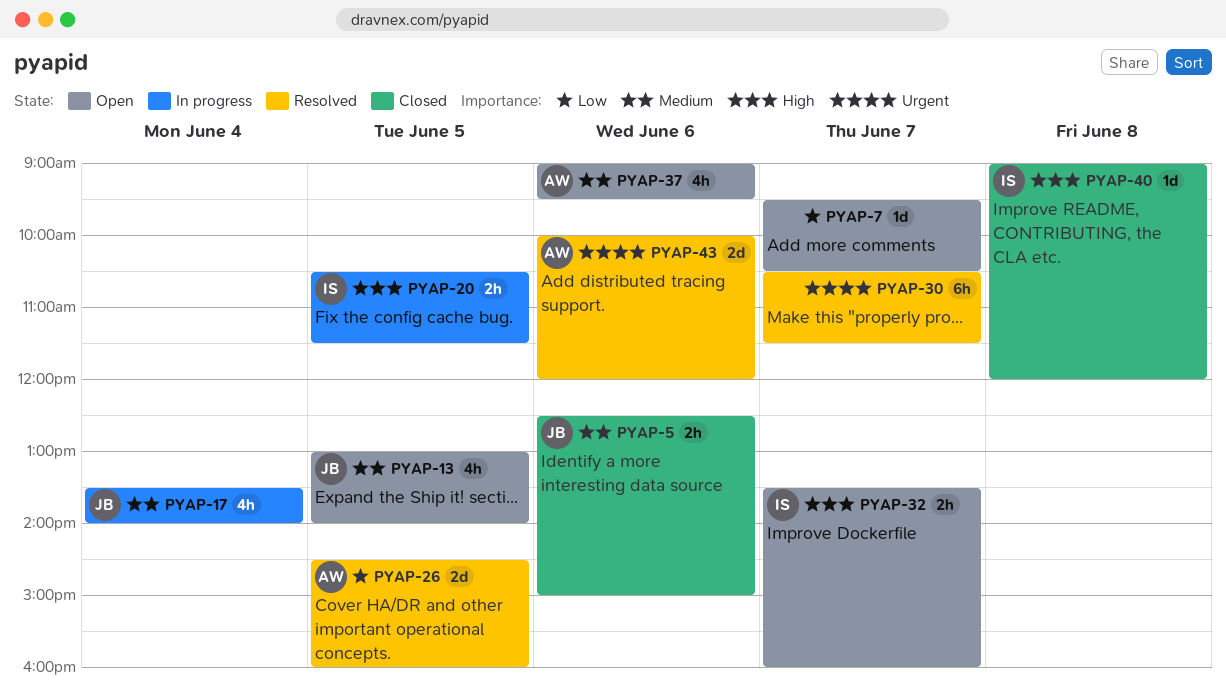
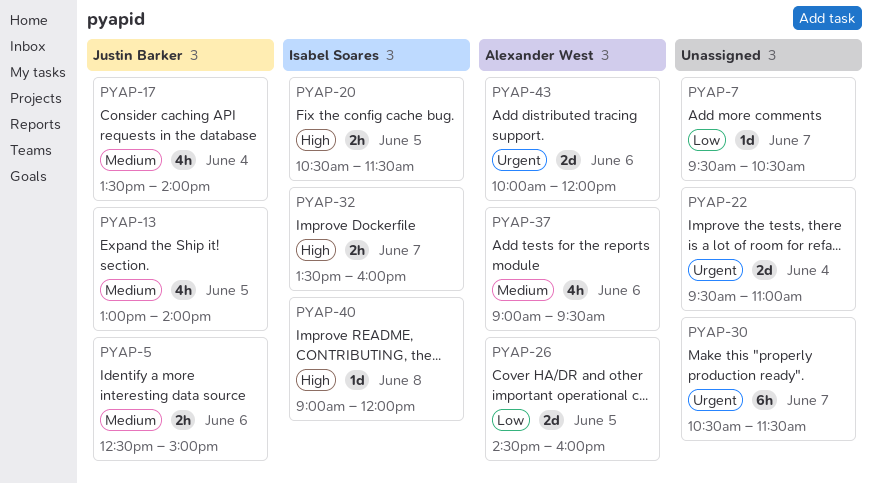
PYAP-22: none -> present

